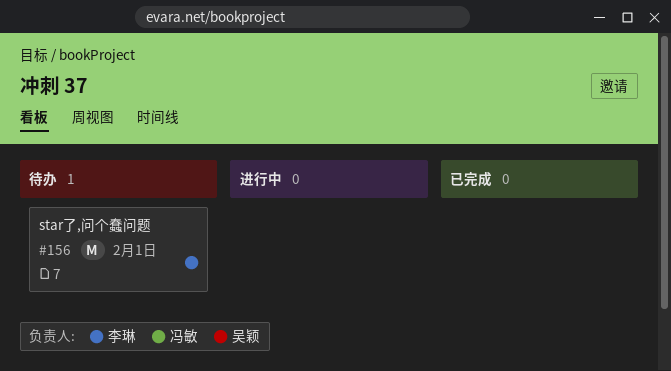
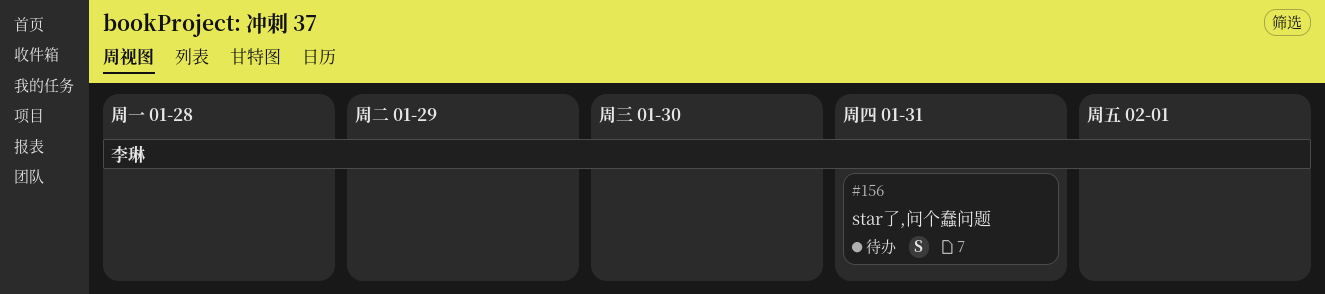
#156, estimate: M -> S
#156, due: Feb 1 -> Jan 31

